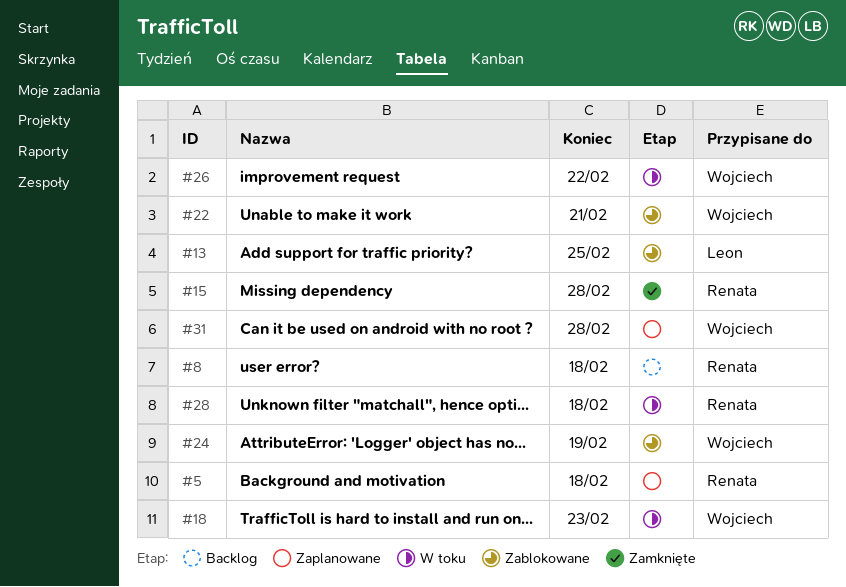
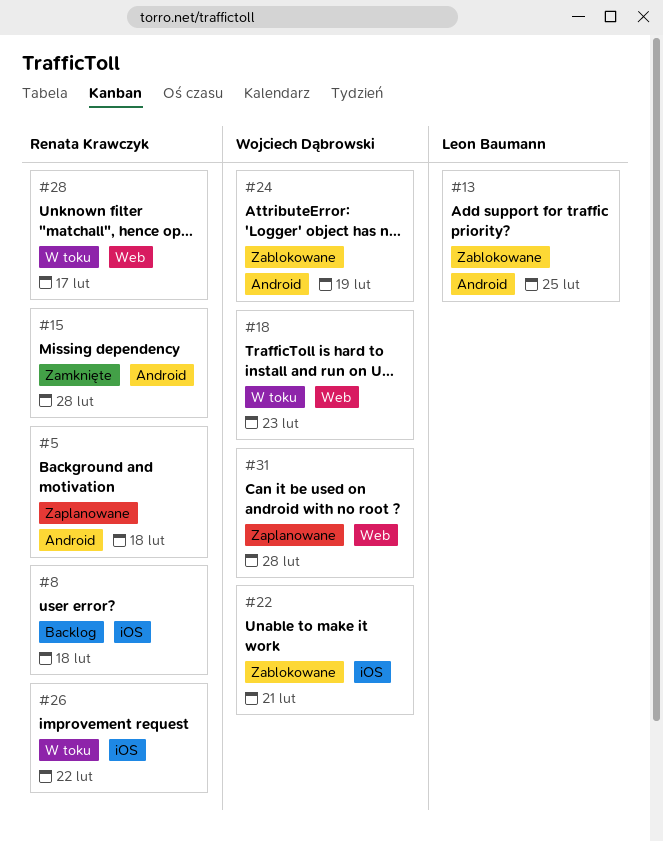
#26, owner: Wojciech Dąbrowski -> Renata Krawczyk
#28, due: Feb 18 -> Feb 17

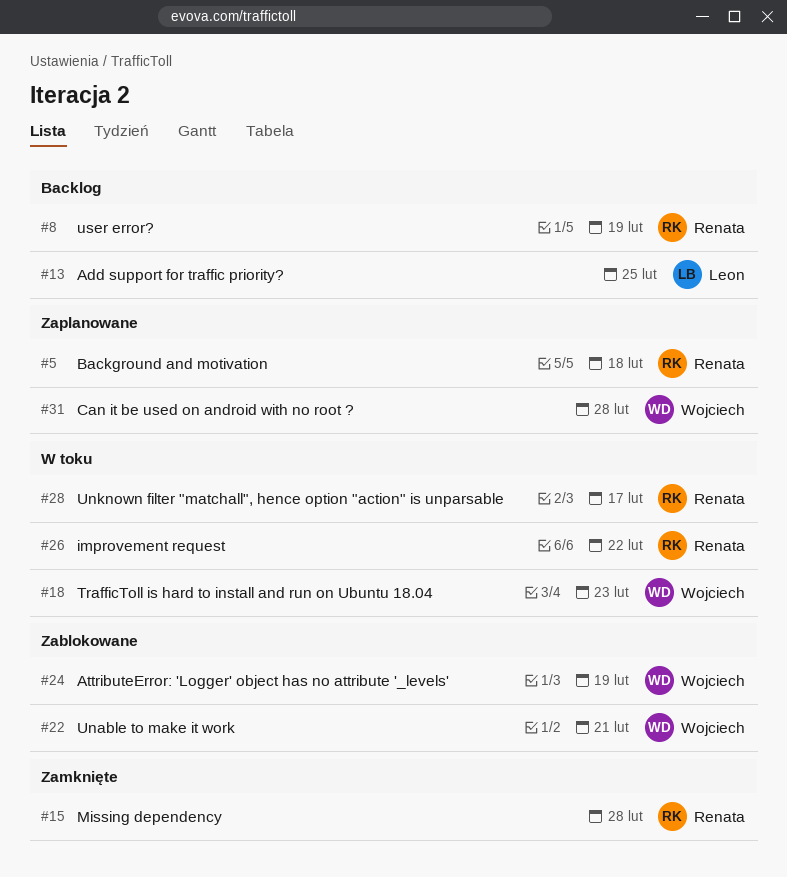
#8, due: Feb 18 -> Feb 19
#13, status: Zablokowane -> Backlog

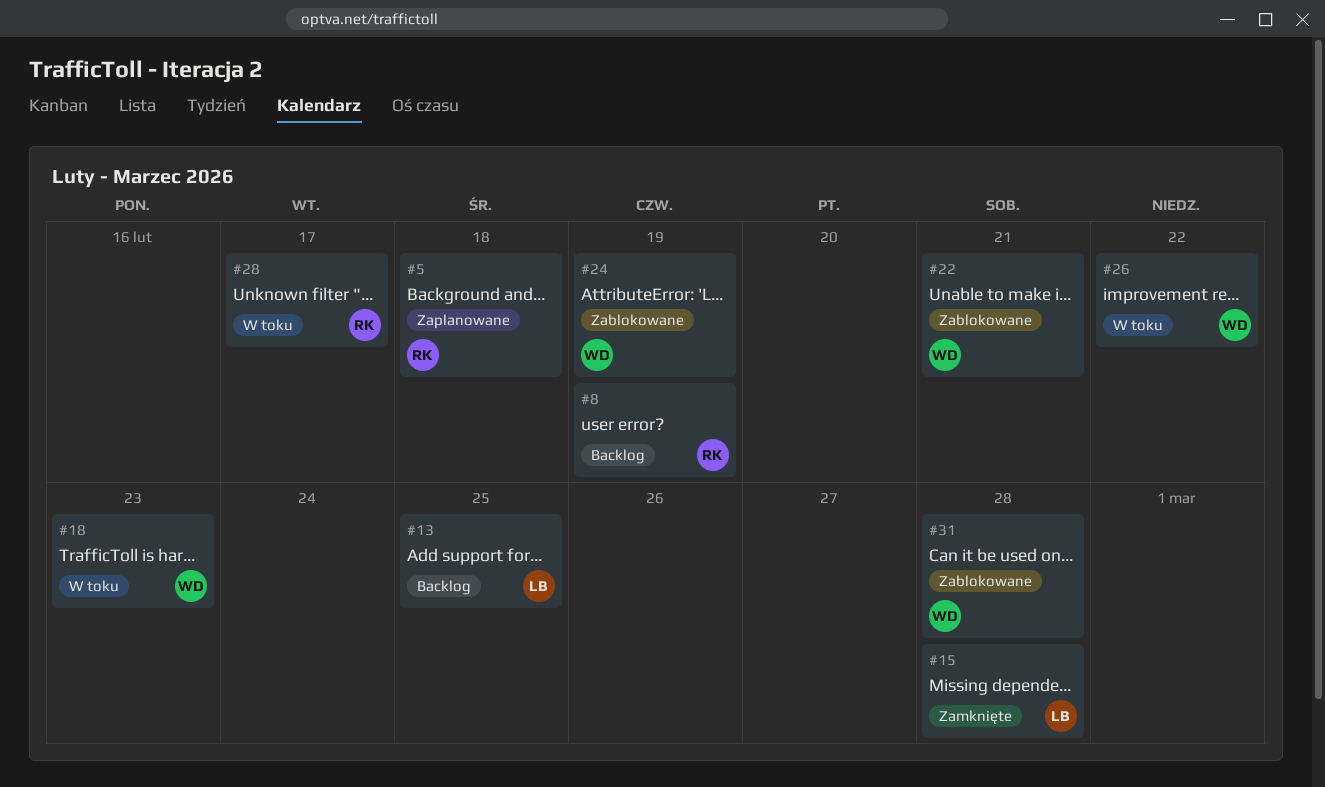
#15, owner: Renata -> Leon
#26, owner: Renata -> Wojciech
#31, status: Zaplanowane -> Zablokowane

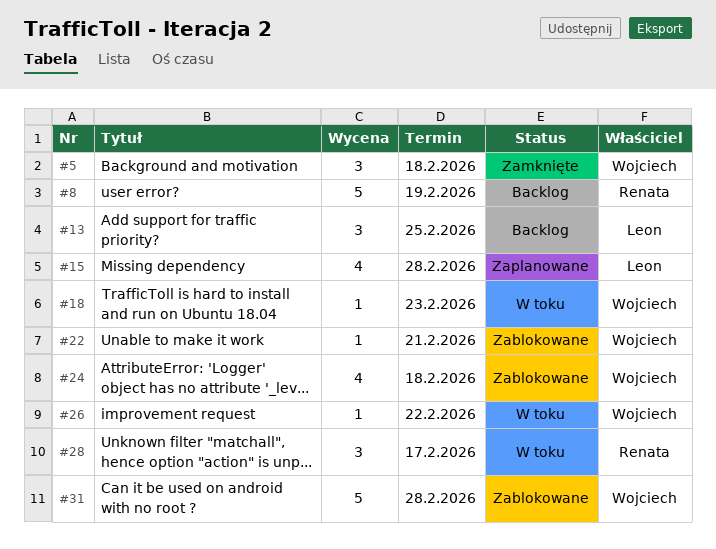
#5, status: Zaplanowane -> Zamknięte
#5, owner: Renata -> Wojciech
#15, status: Zamknięte -> Zaplanowane
#24, due: Feb 19 -> Feb 18

